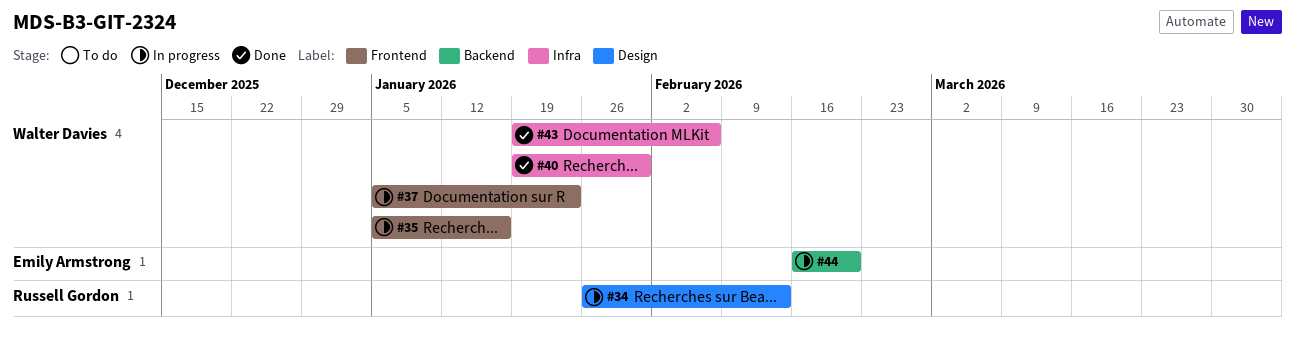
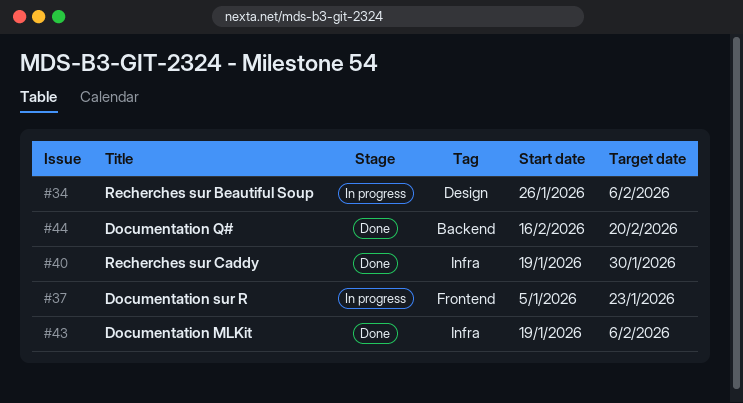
#34, due: Feb 13 -> Feb 6
#35: present -> none
#44, status: In progress -> Done

